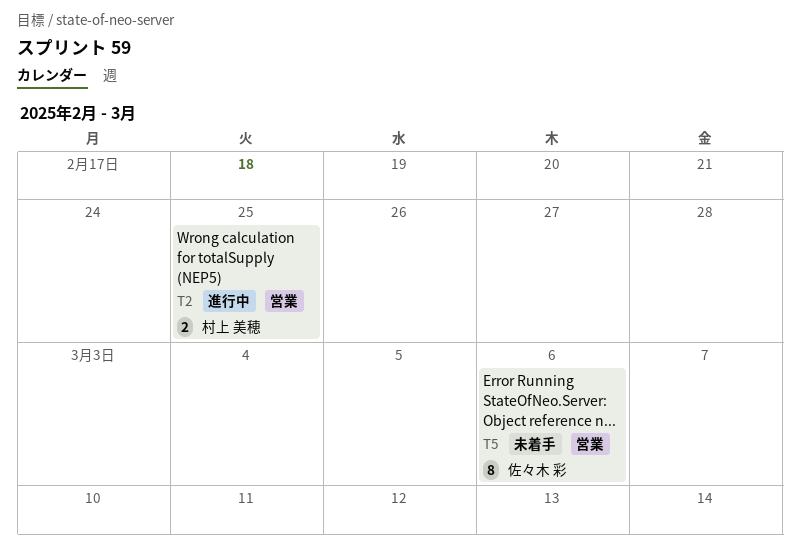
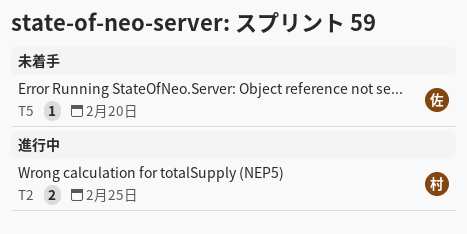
T5, estimate: 8 -> 1
T5, due: Mar 6 -> Feb 20

